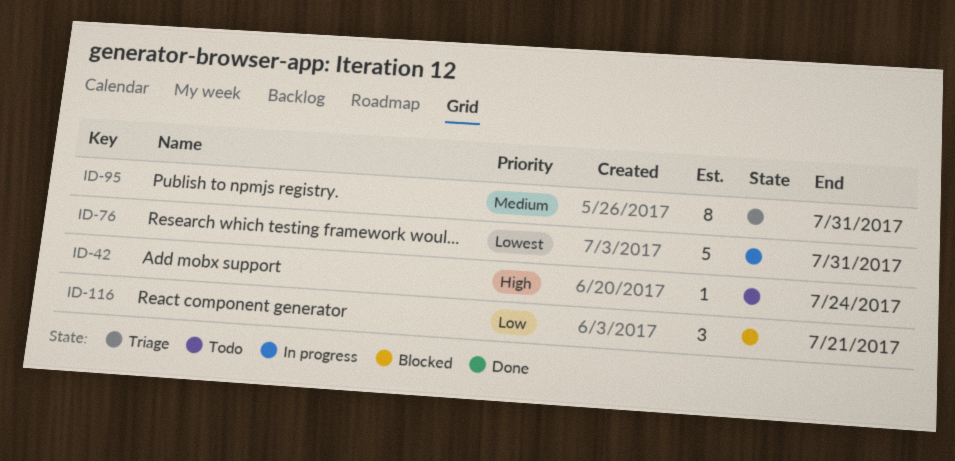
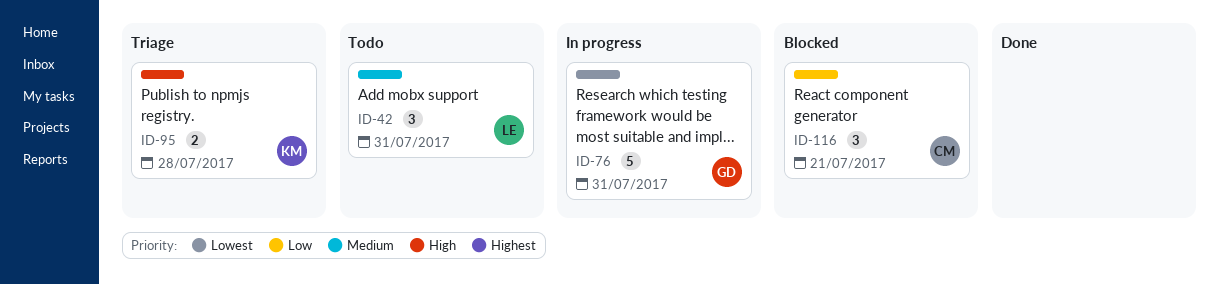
ID-42, priority: High -> Medium
ID-42, estimate: 1 -> 3
ID-42, due: Jul 24 -> Jul 31
ID-95, priority: Medium -> High
ID-95, estimate: 8 -> 2
ID-95, due: Jul 31 -> Jul 28

